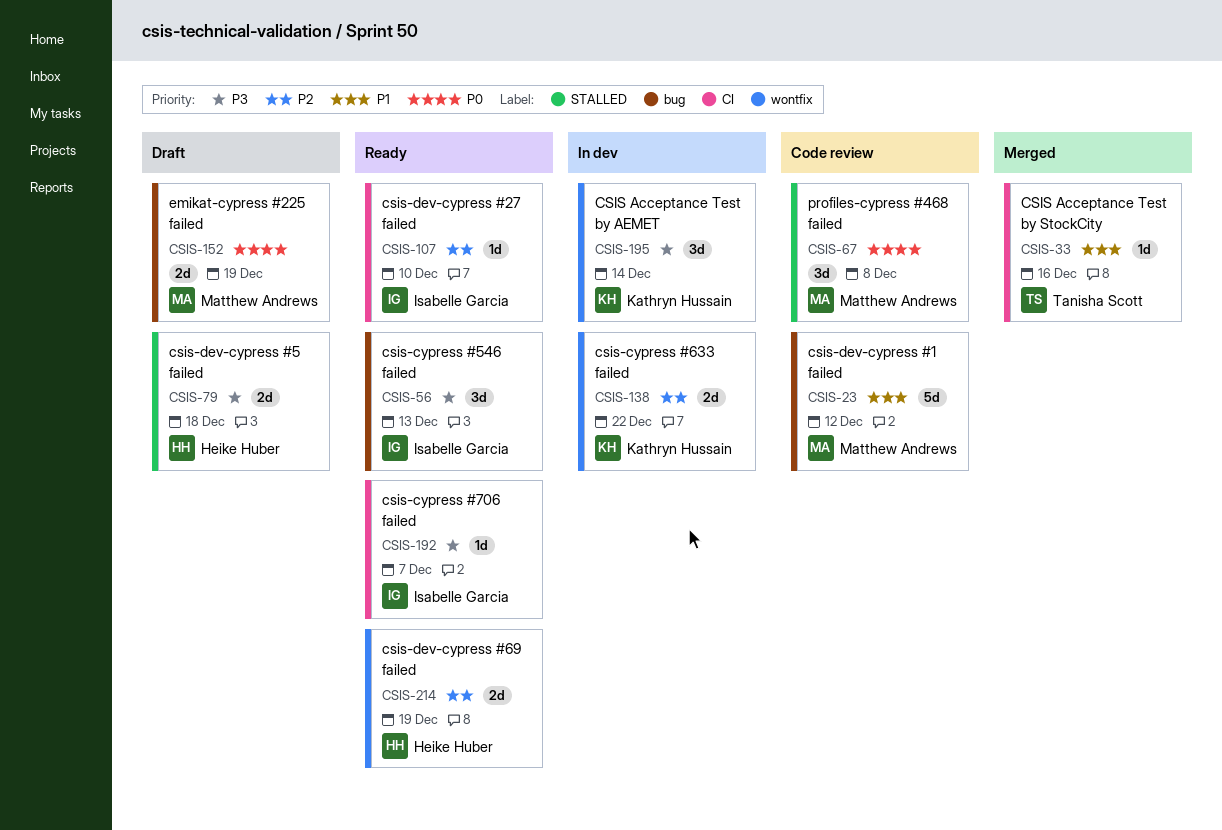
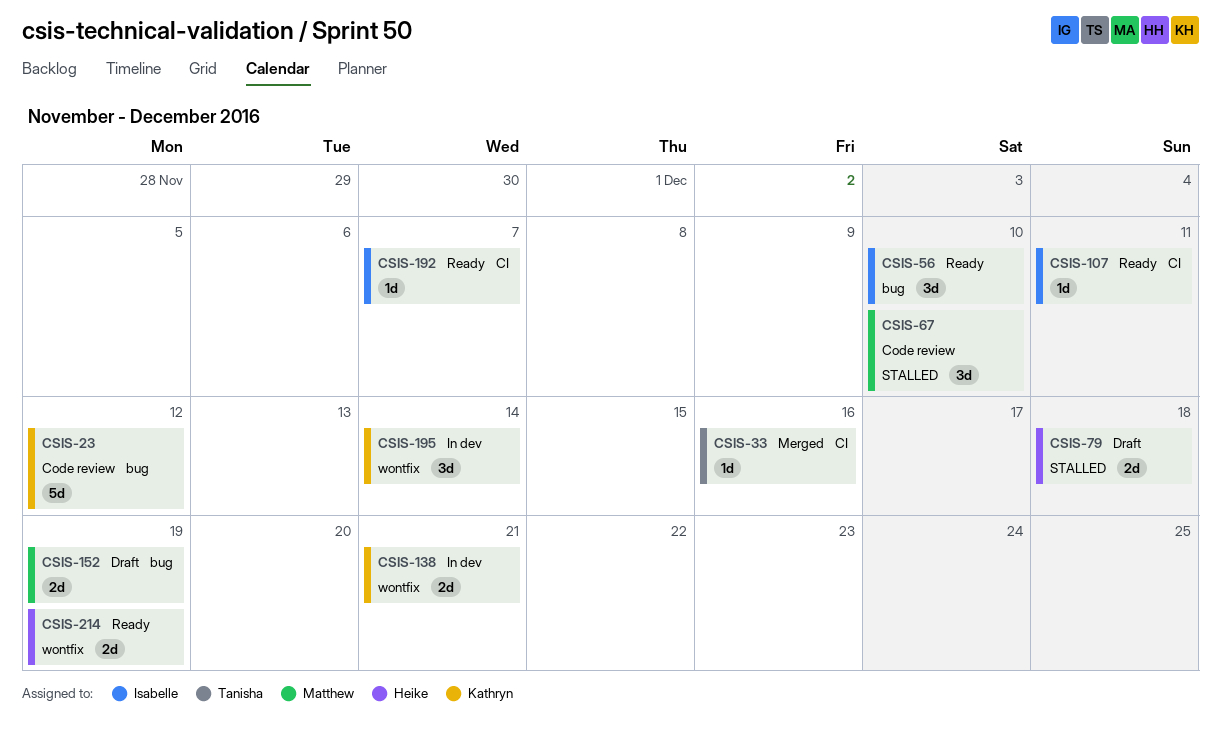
CSIS-23, owner: Matthew Andrews -> Kathryn Hussain
CSIS-56, due: Dec 13 -> Dec 10
CSIS-67, due: Dec 8 -> Dec 10
CSIS-107, due: Dec 10 -> Dec 11
CSIS-138, due: Dec 22 -> Dec 21

